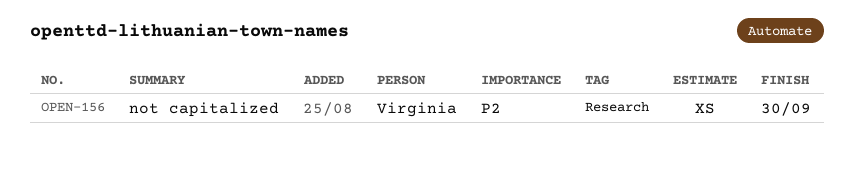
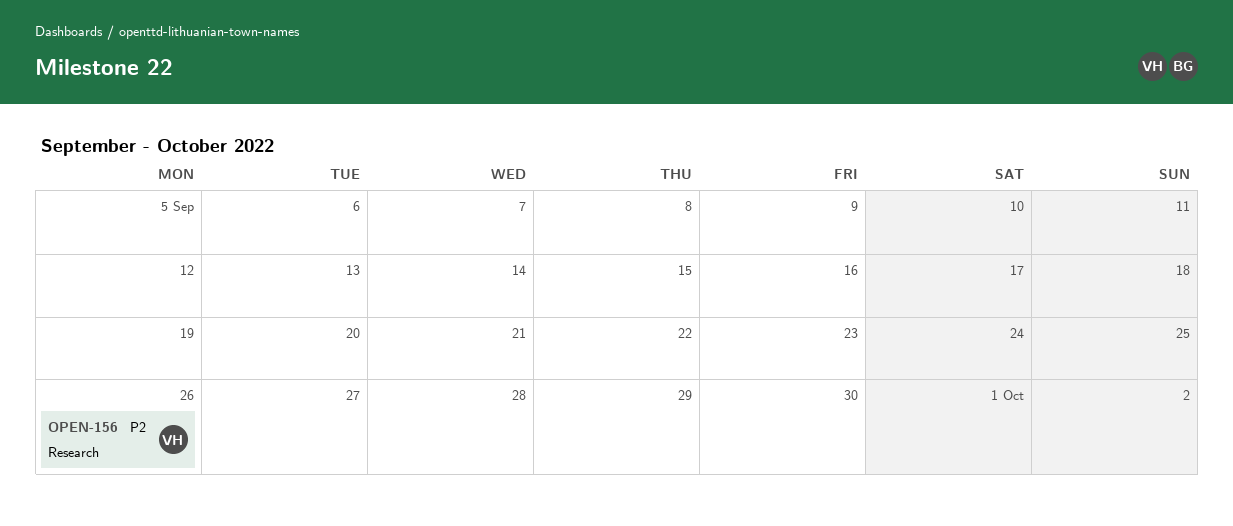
OPEN-156, due: Sep 30 -> Sep 26

